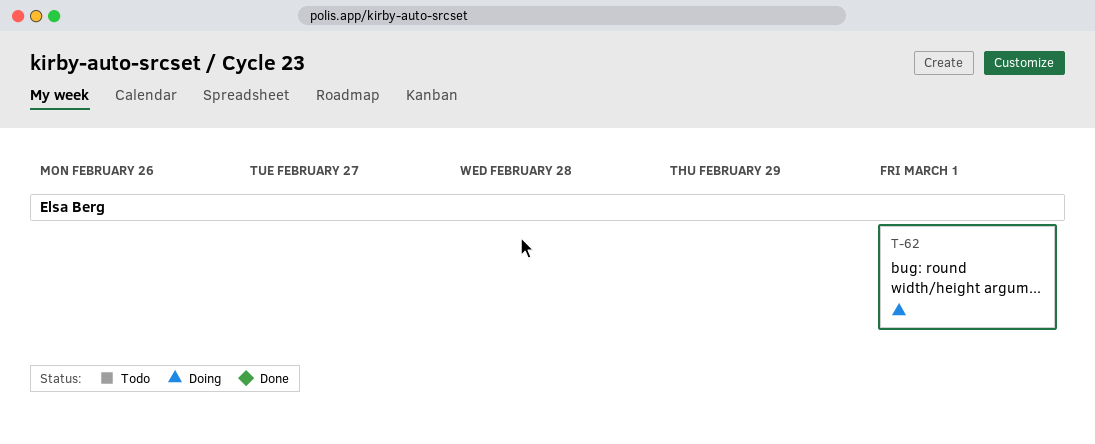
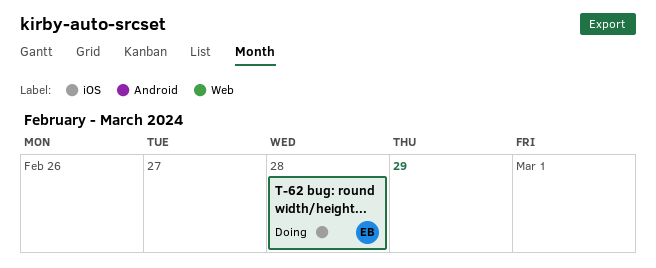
T-62, due: Mar 1 -> Feb 28

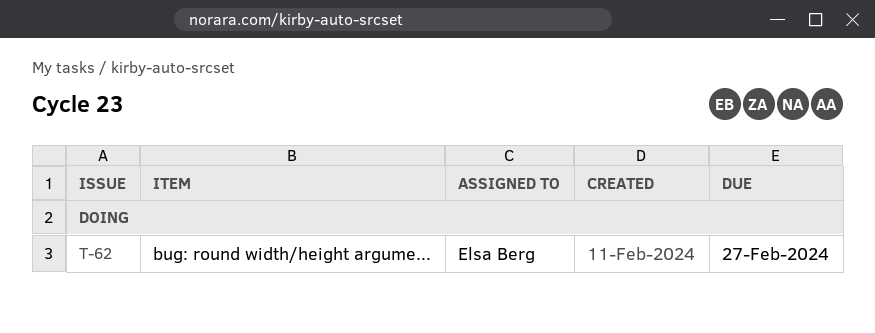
T-62, due: Feb 28 -> Feb 27

